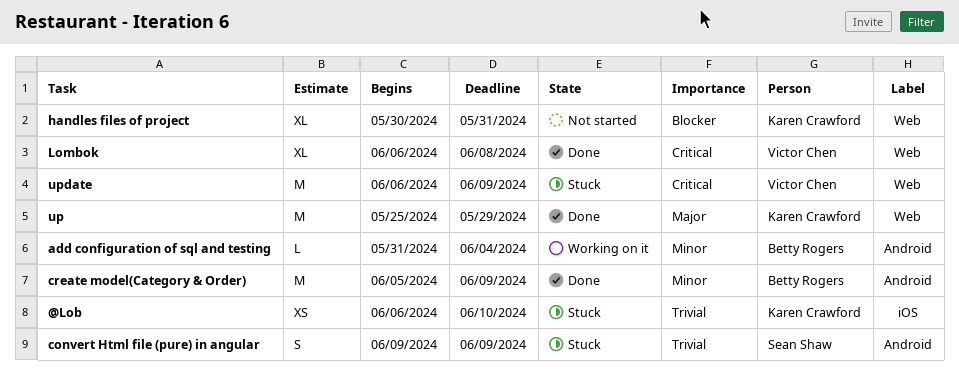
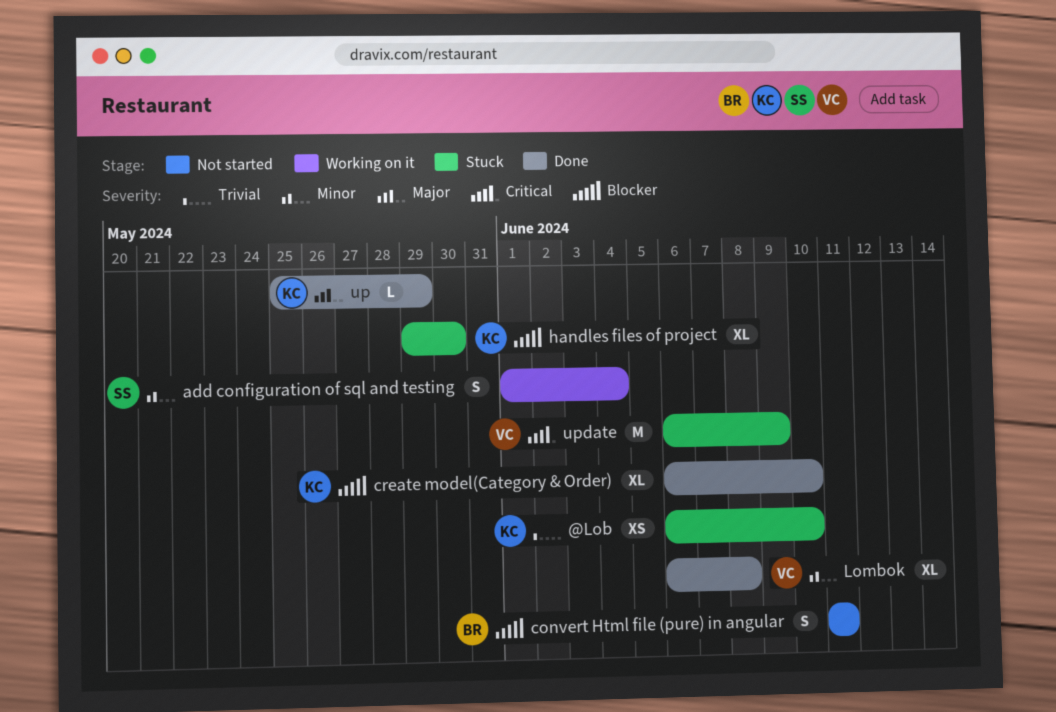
add configuration of sql and testing, owner: Betty Rogers -> Sean Shaw
add configuration of sql and testing, estimate: L -> S
add configuration of sql and testing, start: May 31 -> Jun 1
convert Html file (pure) in angular, status: Stuck -> Not started
convert Html file (pure) in angular, owner: Sean Shaw -> Betty Rogers
convert Html file (pure) in angular, priority: Trivial -> Blocker
convert Html file (pure) in angular, start: Jun 9 -> Jun 11
convert Html file (pure) in angular, due: Jun 9 -> Jun 11
create model(Category & Order), owner: Betty Rogers -> Karen Crawford
create model(Category & Order), priority: Minor -> Blocker
create model(Category & Order), estimate: M -> XL
create model(Category & Order), start: Jun 5 -> Jun 6
create model(Category & Order), due: Jun 9 -> Jun 10
handles files of project, status: Not started -> Stuck
handles files of project, start: May 30 -> May 29
handles files of project, due: May 31 -> May 30
Lombok, priority: Critical -> Minor
up, estimate: M -> L

